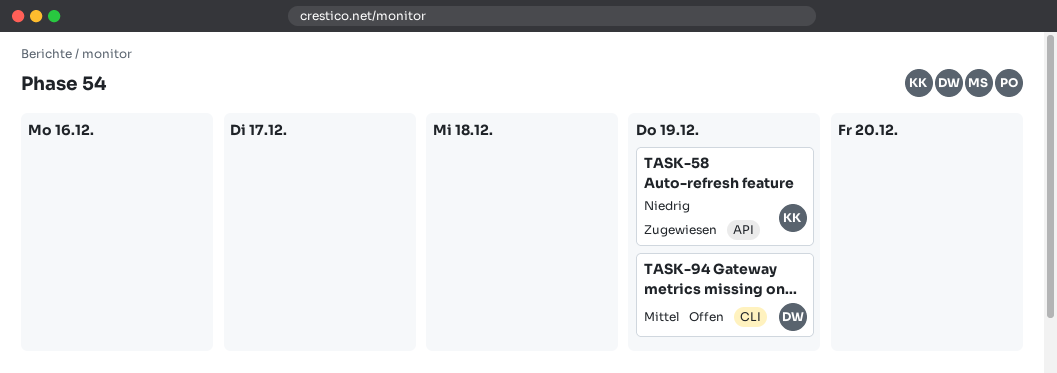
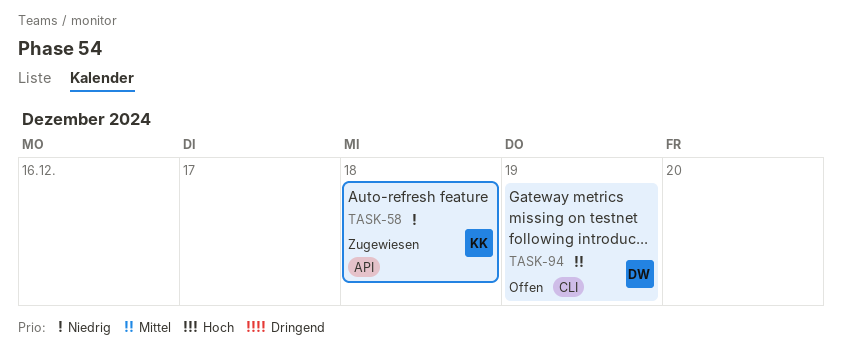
TASK-58, due: Dec 19 -> Dec 18

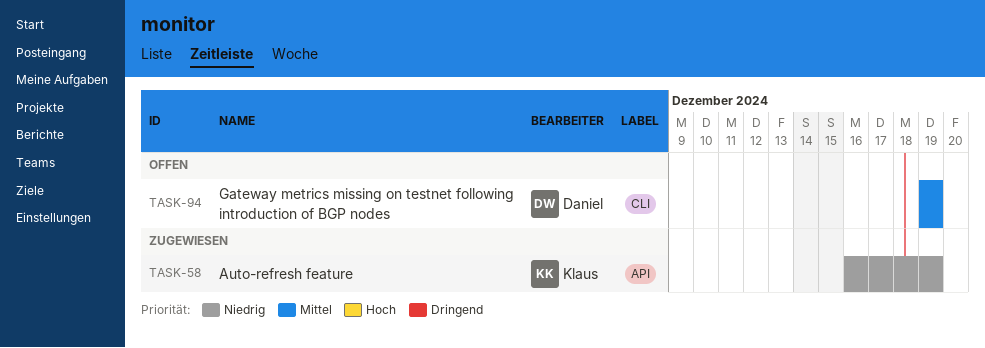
TASK-58, due: Dec 18 -> Dec 19

